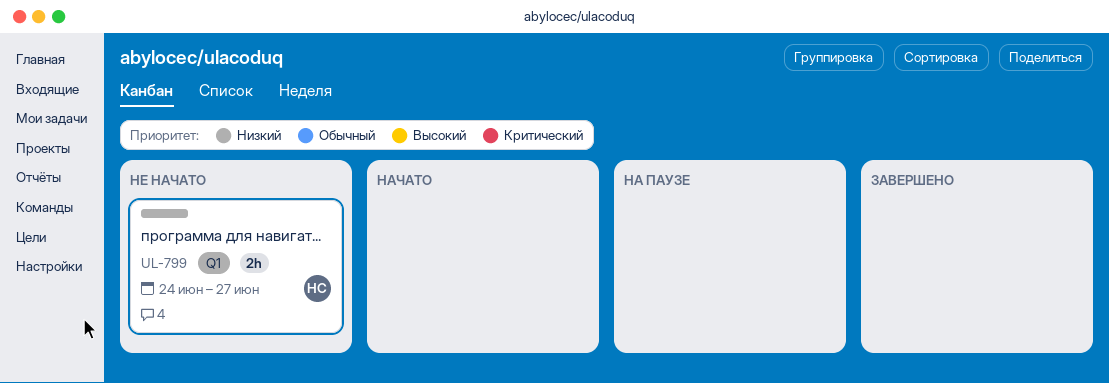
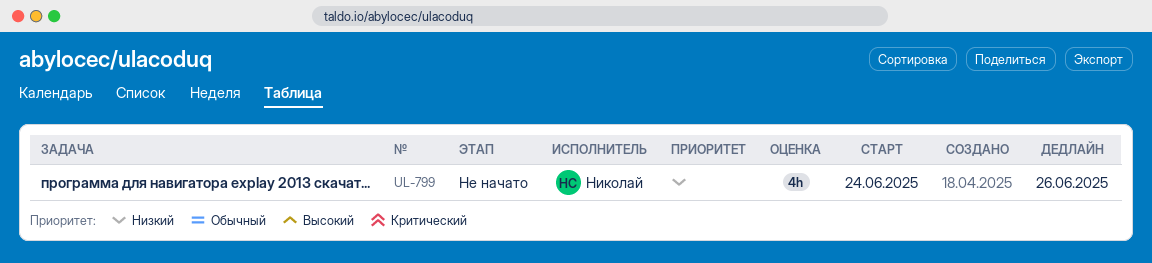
UL-799, estimate: 2h -> 4h
UL-799, due: Jun 27 -> Jun 26

